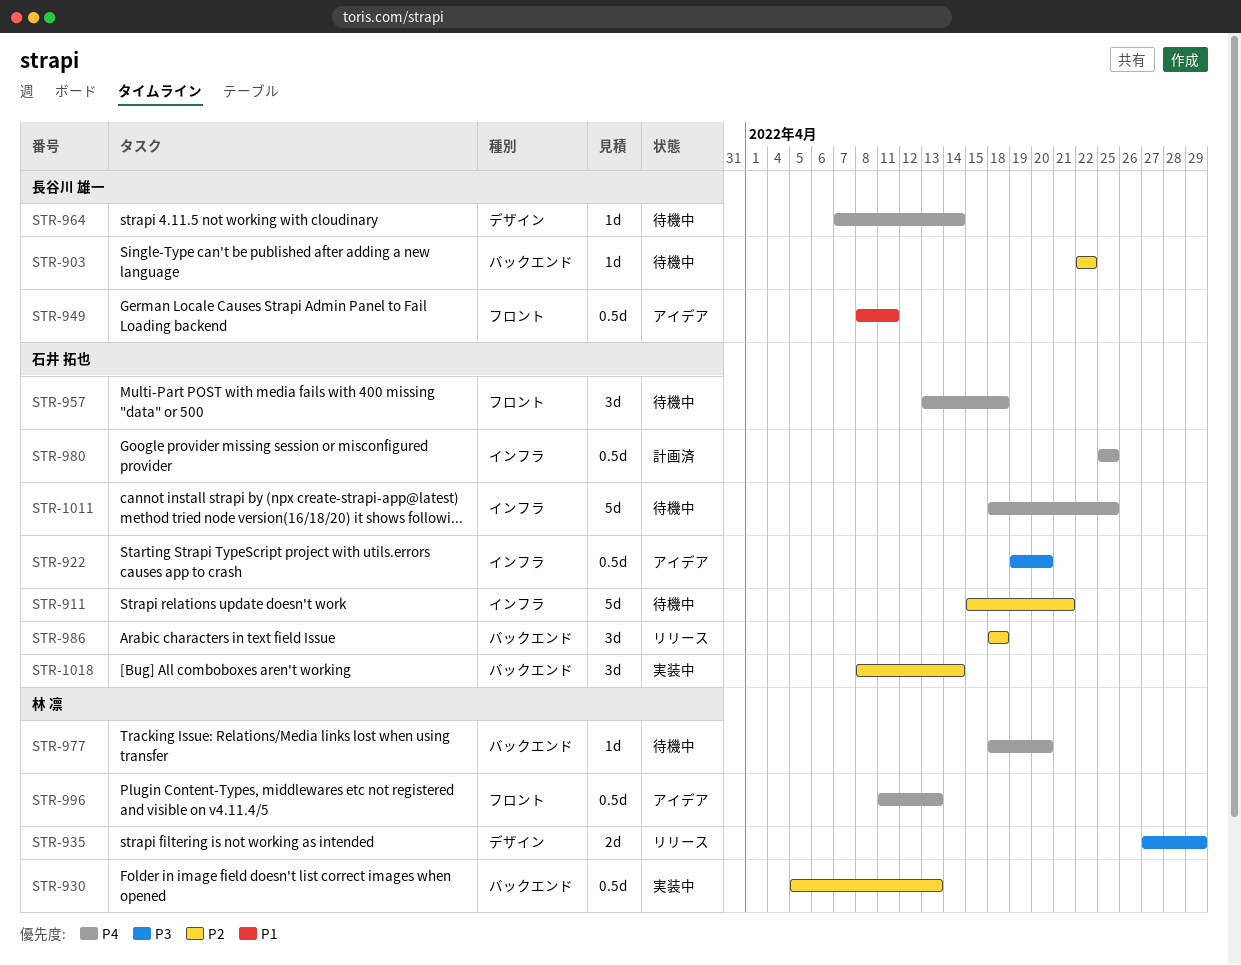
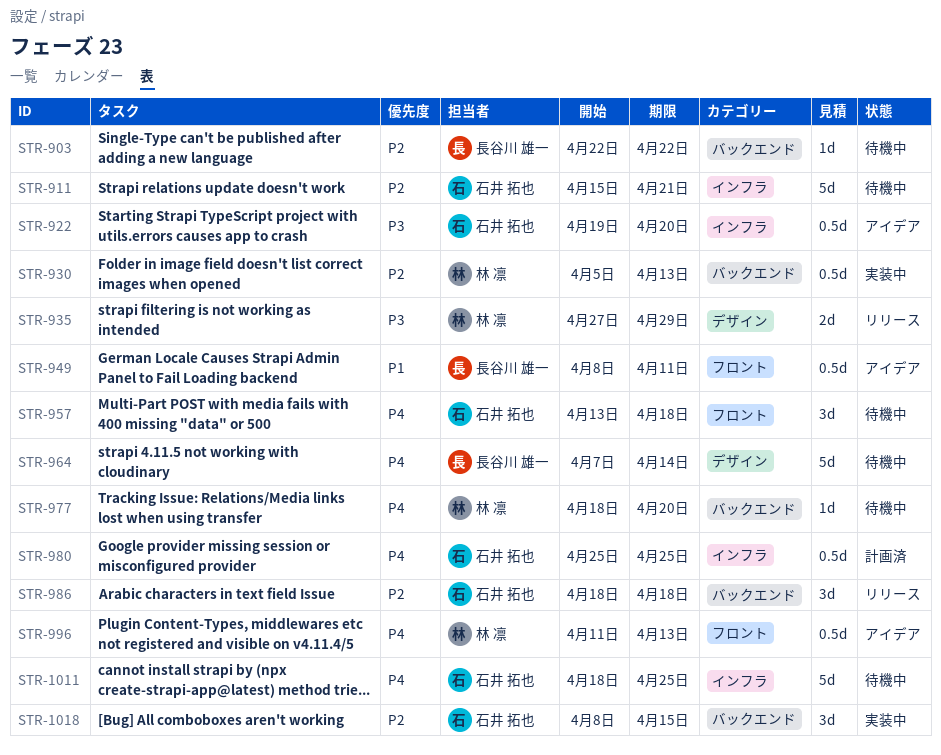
STR-964, estimate: 1d -> 5d
STR-1018, due: Apr 14 -> Apr 15

